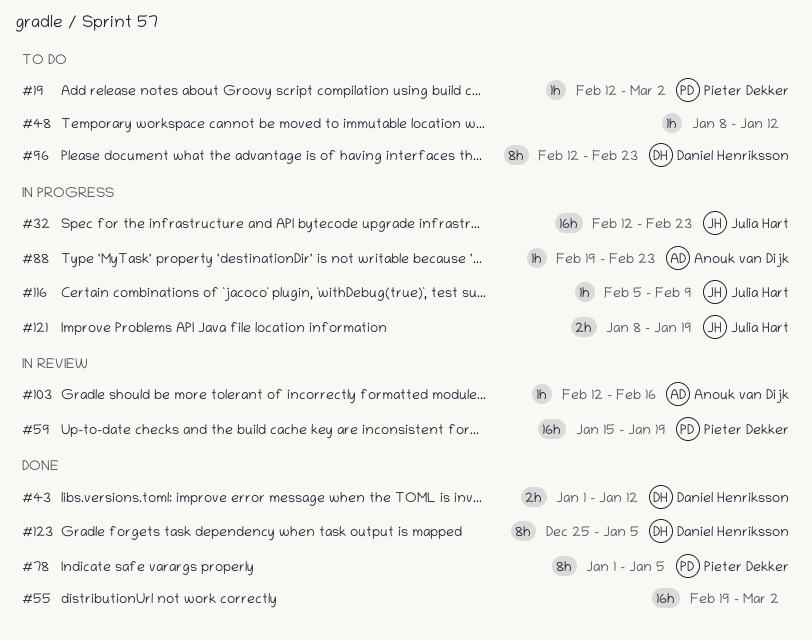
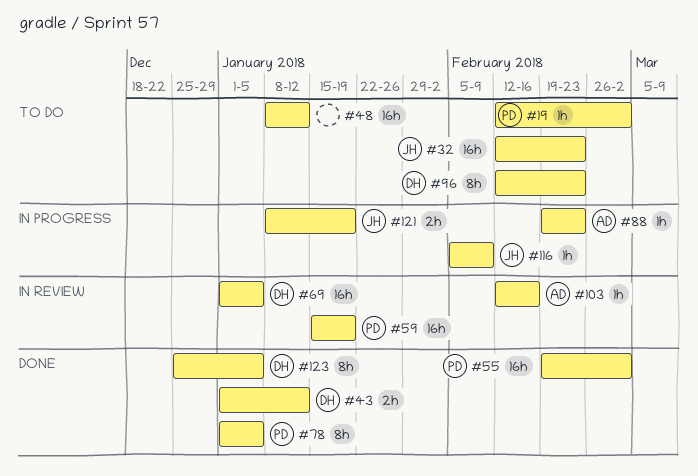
#32, status: In progress -> To do
#48, estimate: 1h -> 16h
#55, owner: none -> Pieter Dekker
#69: none -> present

